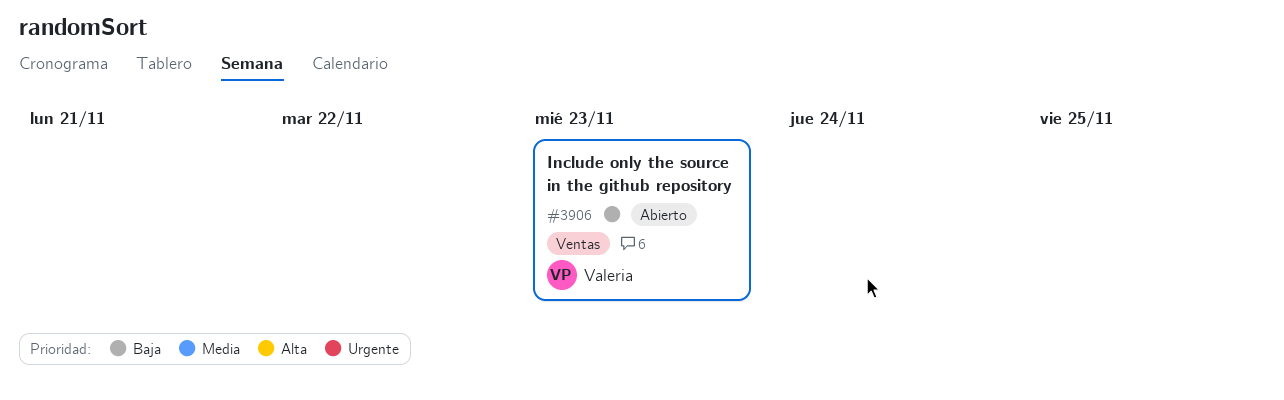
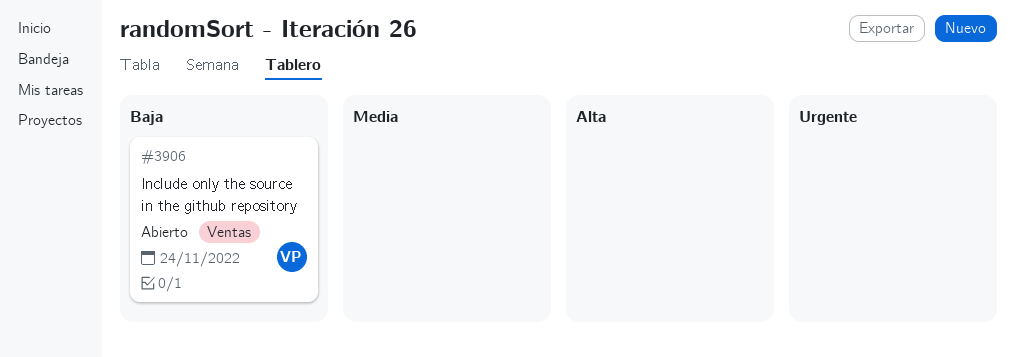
#3906, due: Nov 23 -> Nov 24

